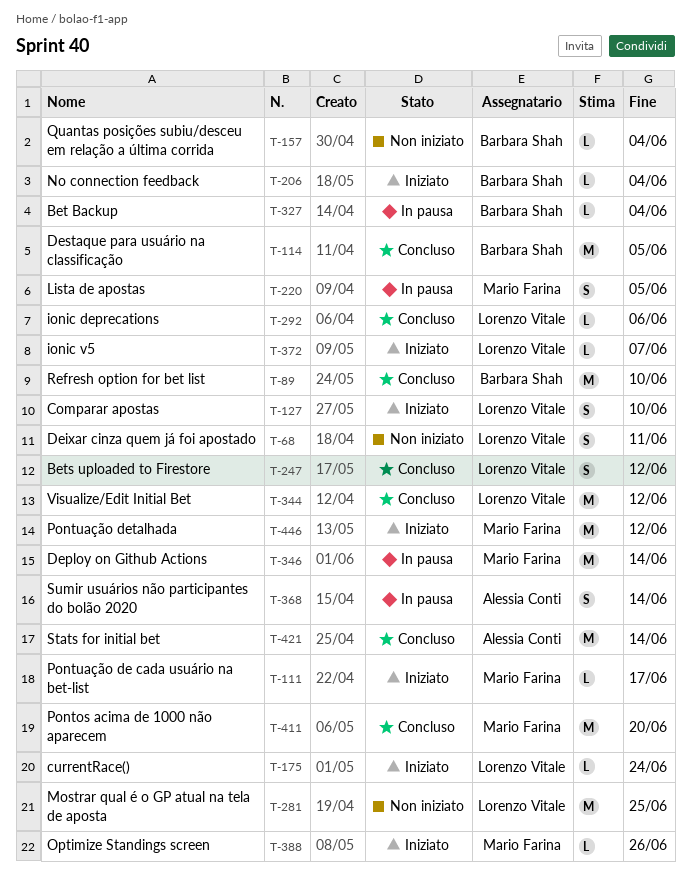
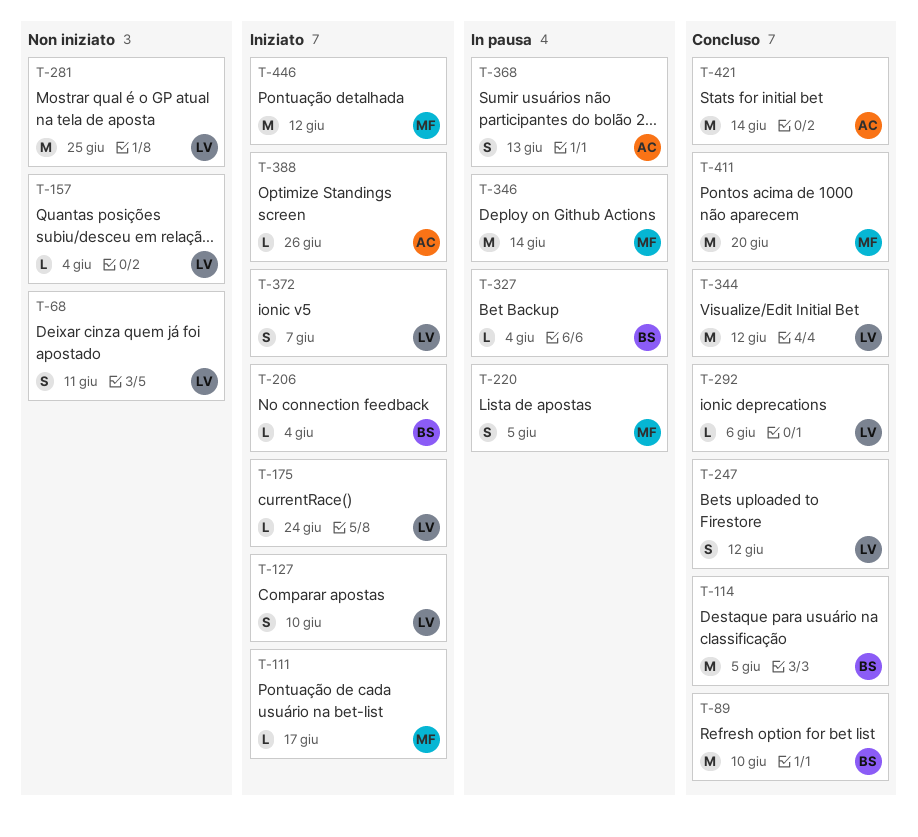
T-157, owner: Barbara Shah -> Lorenzo Vitale
T-368, due: Jun 14 -> Jun 13
T-372, estimate: L -> S
T-388, owner: Mario Farina -> Alessia Conti

